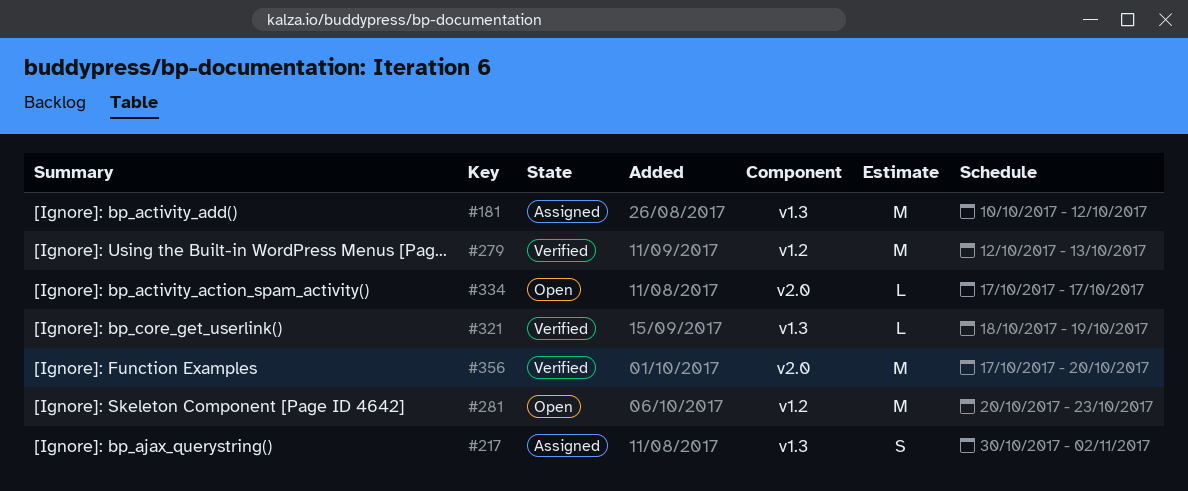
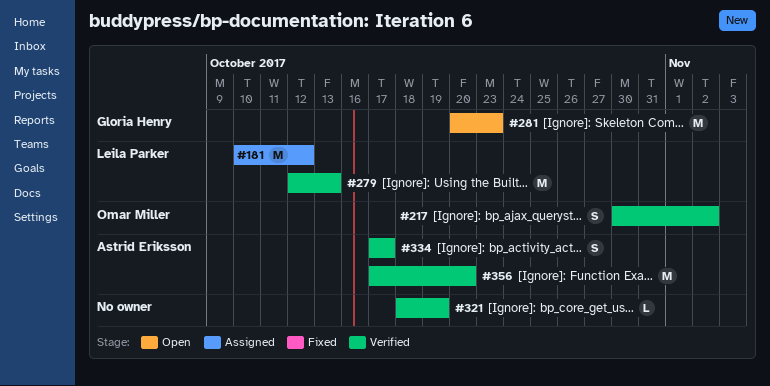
#217, status: Assigned -> Verified
#334, status: Open -> Verified
#334, estimate: L -> S

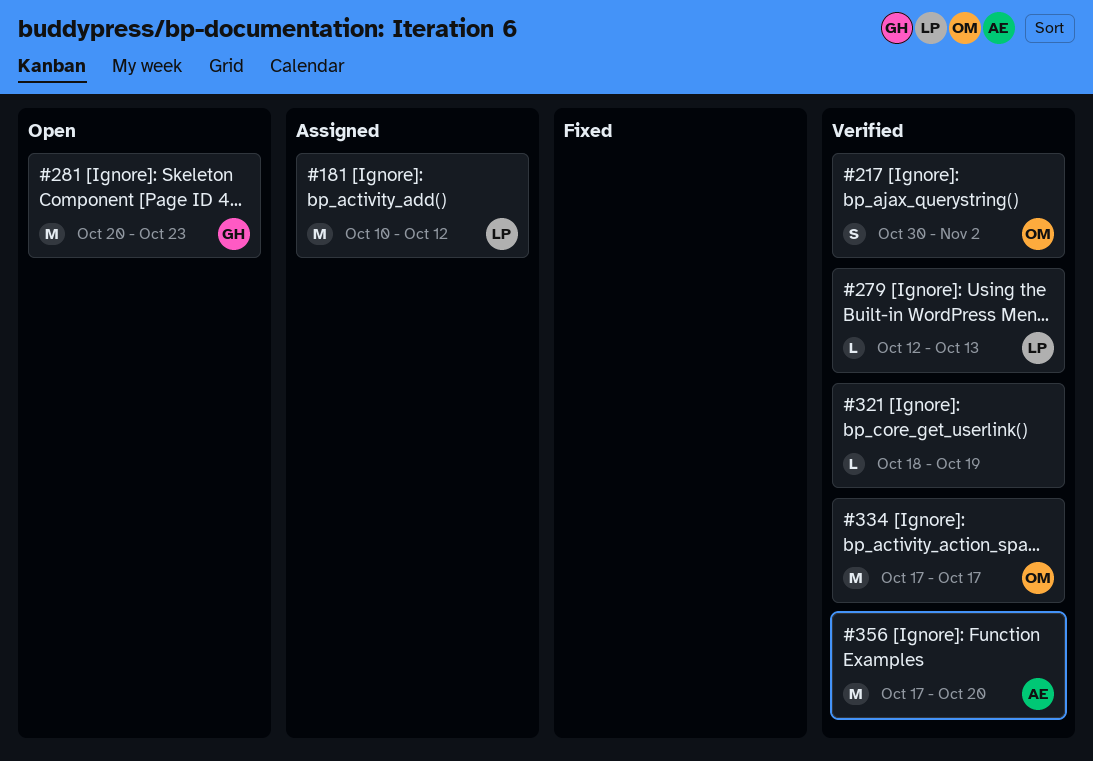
#279, estimate: M -> L
#334, owner: Astrid Eriksson -> Omar Miller
#334, estimate: S -> M

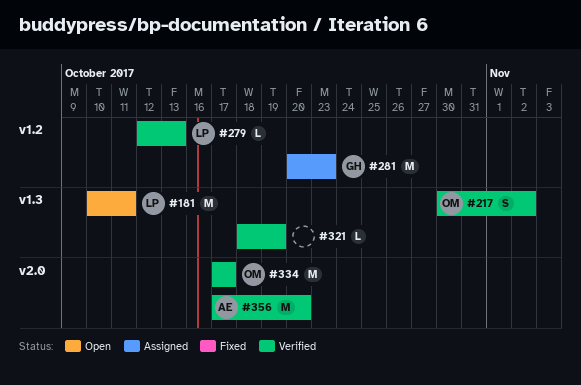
#181, status: Assigned -> Open
#181, due: Oct 12 -> Oct 11
#281, status: Open -> Assigned

